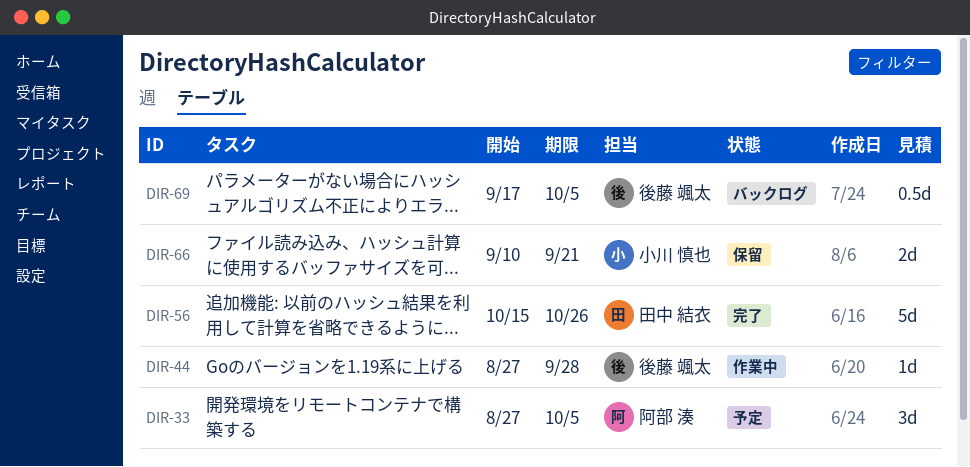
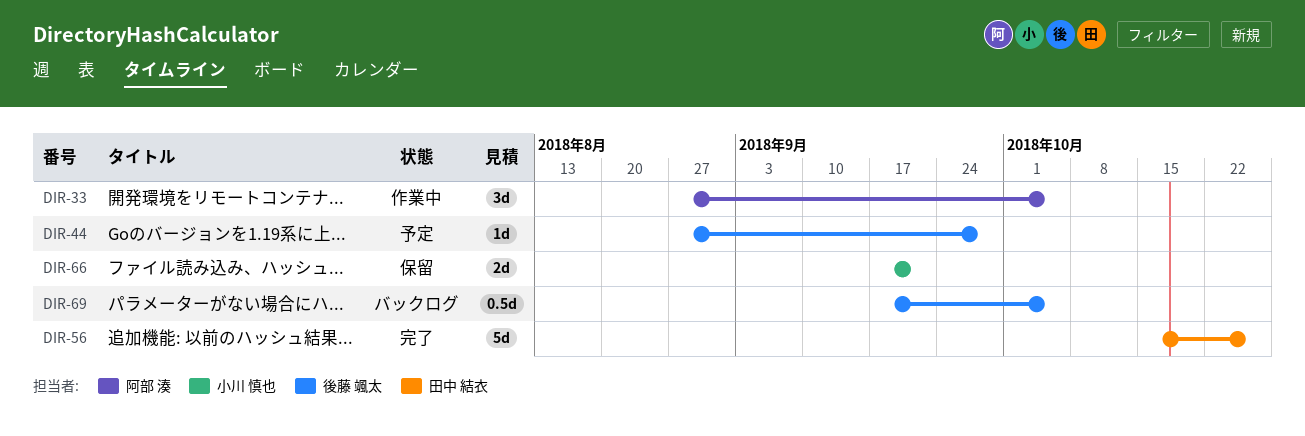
DIR-33, status: 予定 -> 作業中
DIR-44, status: 作業中 -> 予定
DIR-66, start: Sep 10 -> Sep 17

